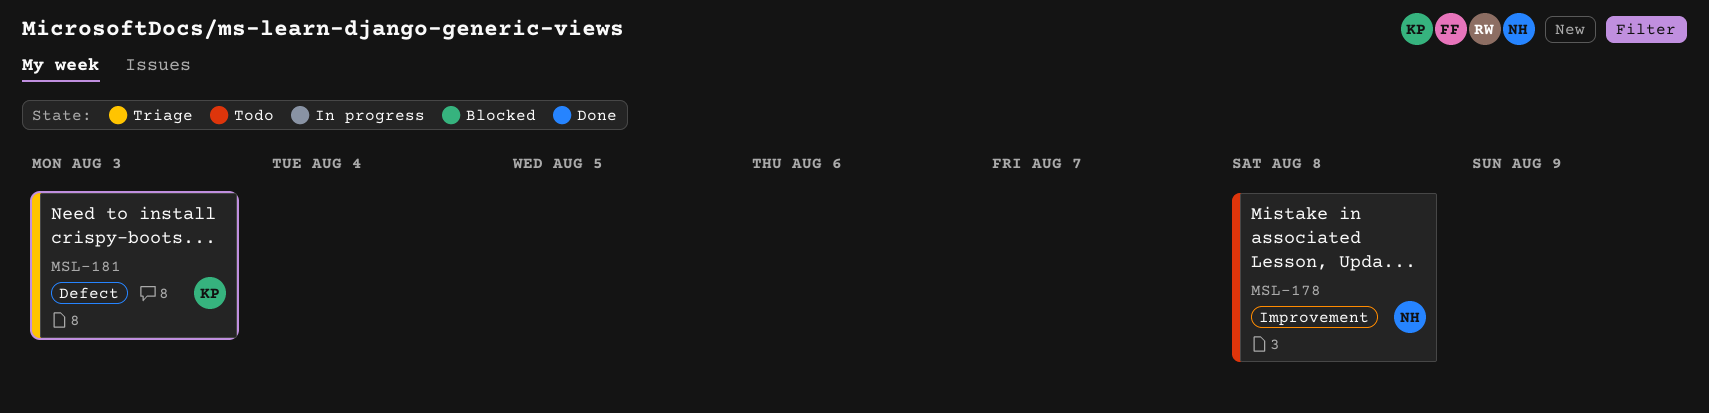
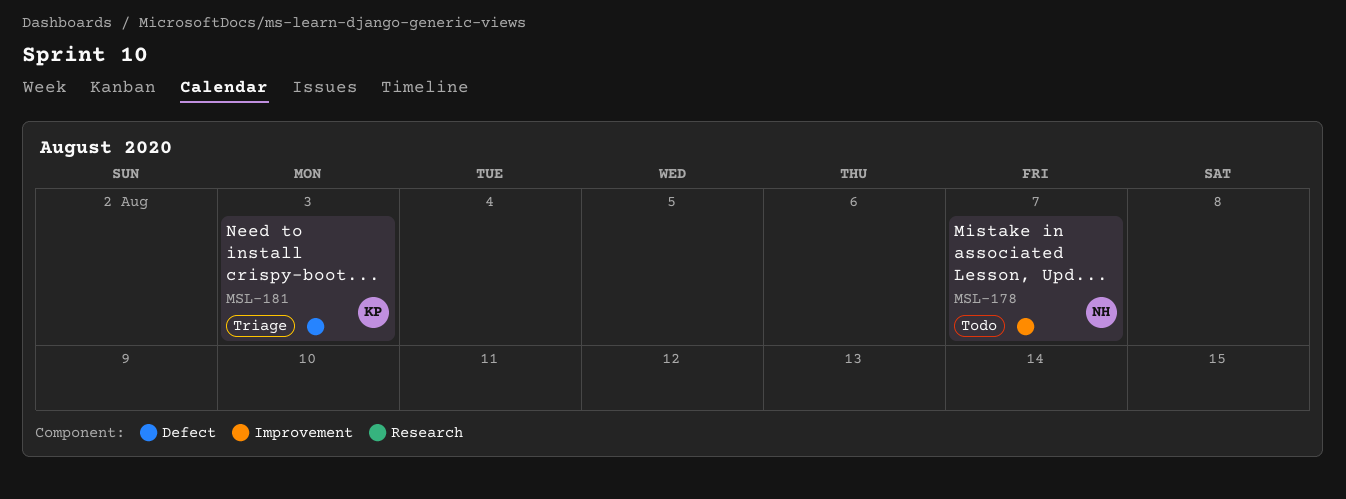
MSL-178, due: Aug 8 -> Aug 7

